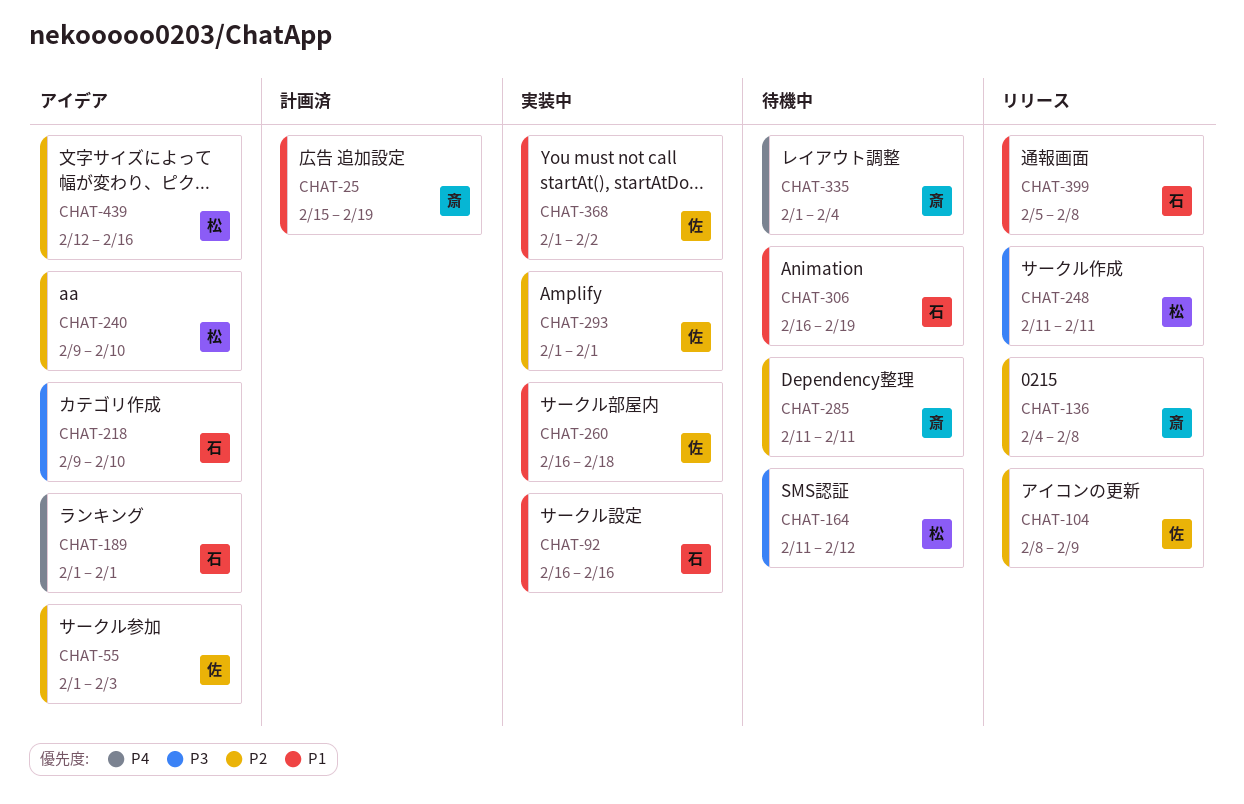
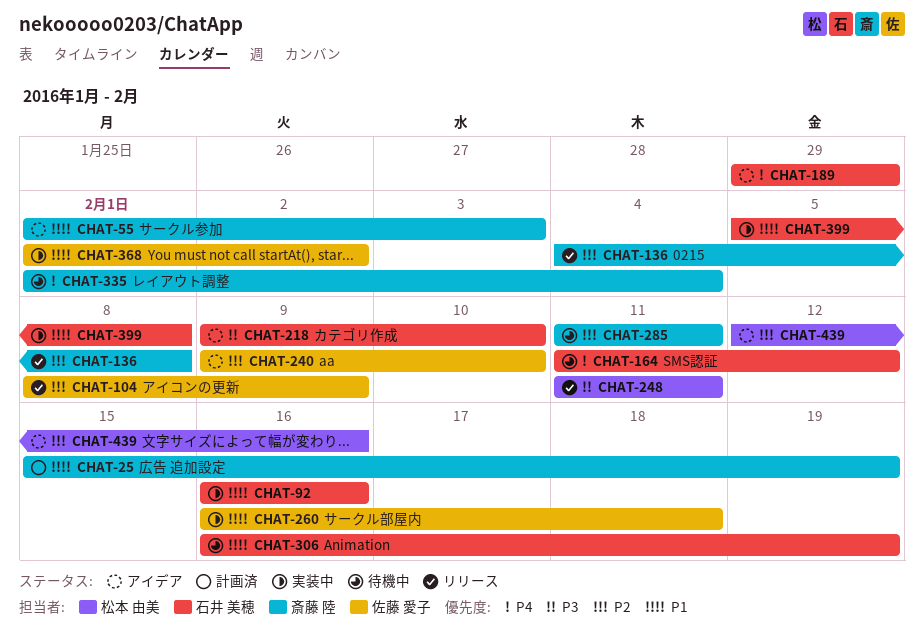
CHAT-55, owner: 佐藤 愛子 -> 斎藤 陸
CHAT-55, priority: P2 -> P1
CHAT-164, owner: 松本 由美 -> 石井 美穂
CHAT-164, priority: P3 -> P4
CHAT-189, start: Feb 1 -> Jan 29
CHAT-189, due: Feb 1 -> Jan 29
CHAT-240, owner: 松本 由美 -> 佐藤 愛子
CHAT-293: present -> none
CHAT-399, status: リリース -> 実装中

